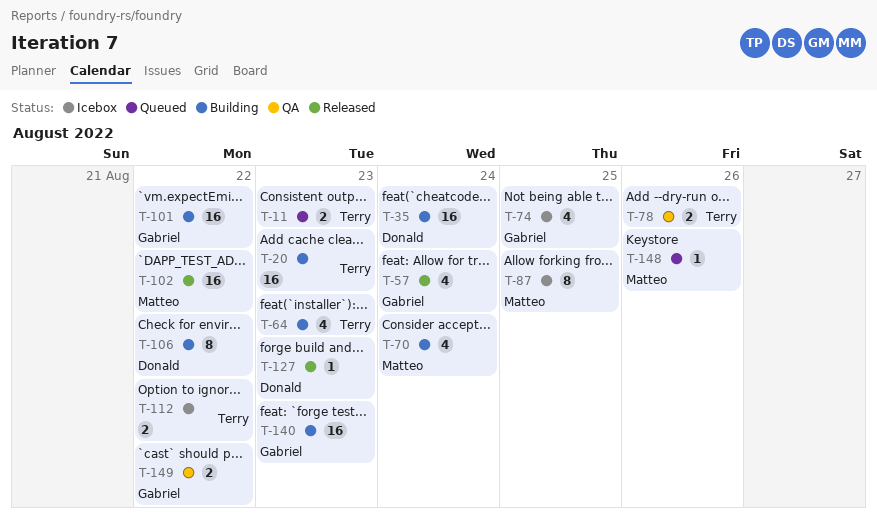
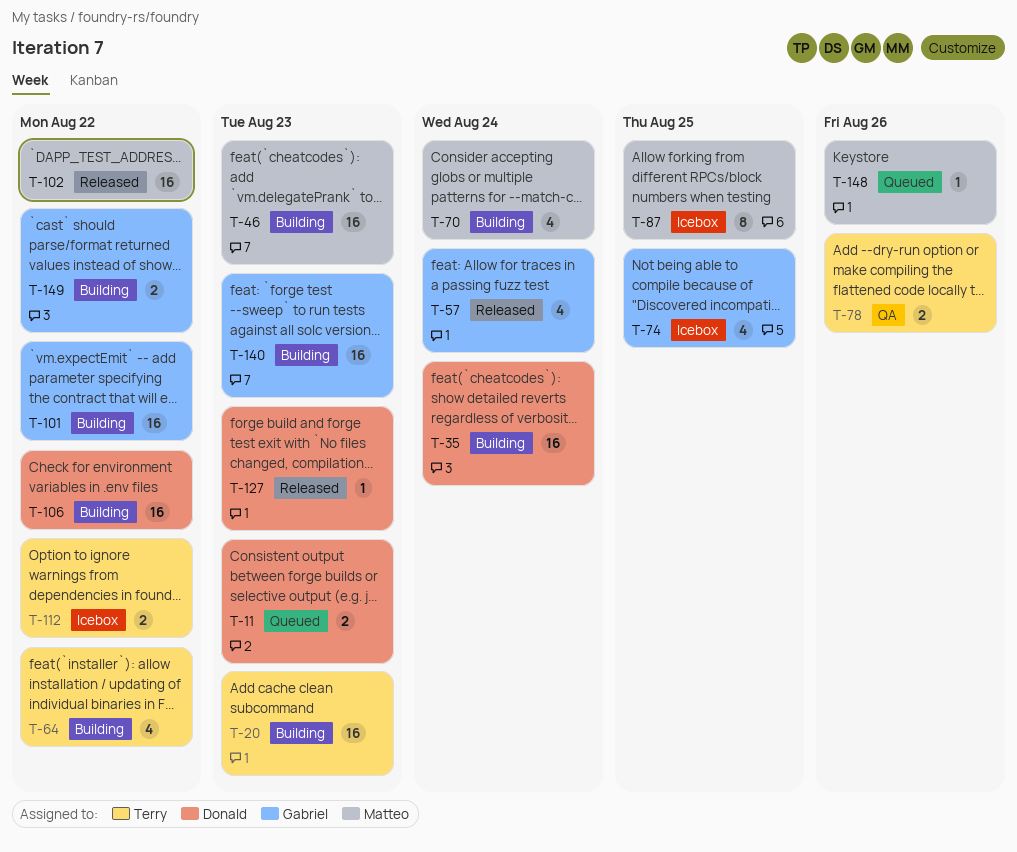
T-11, owner: Terry -> Donald
T-46: none -> present
T-64, due: Aug 23 -> Aug 22
T-106, estimate: 8 -> 16
T-149, status: QA -> Building

